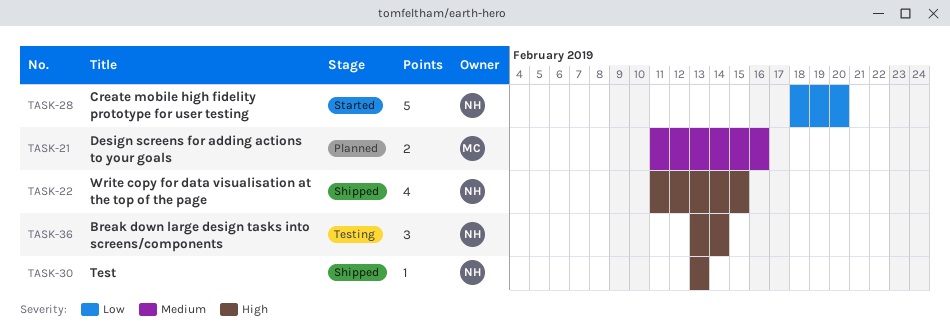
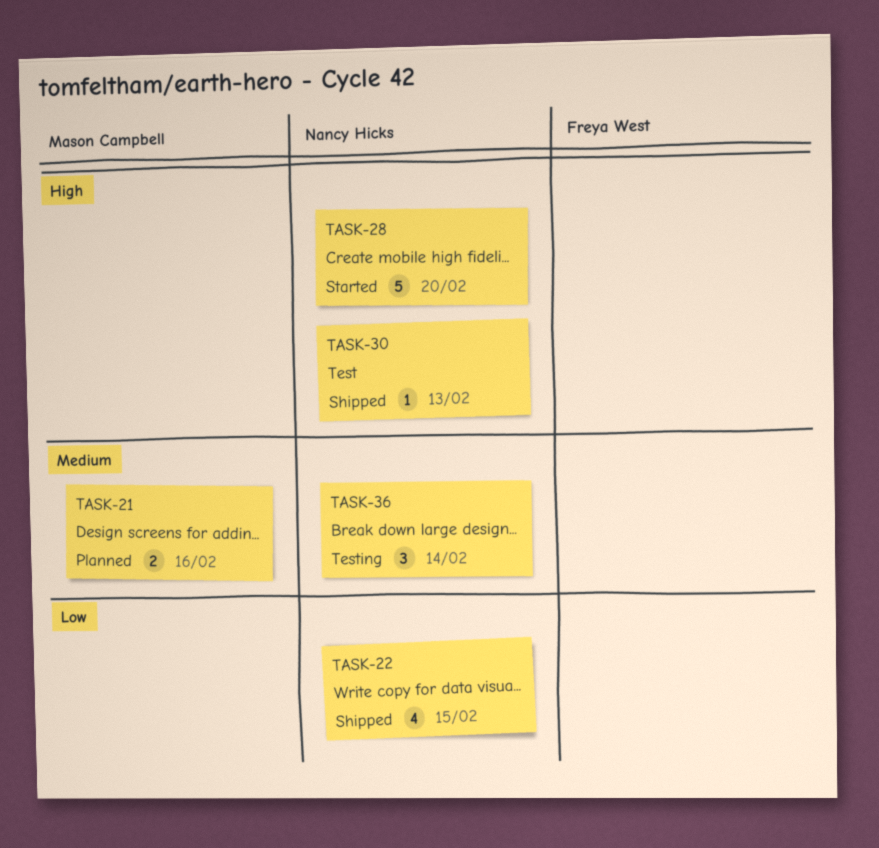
TASK-22, priority: High -> Low
TASK-28, priority: Low -> High
TASK-36, priority: High -> Medium

